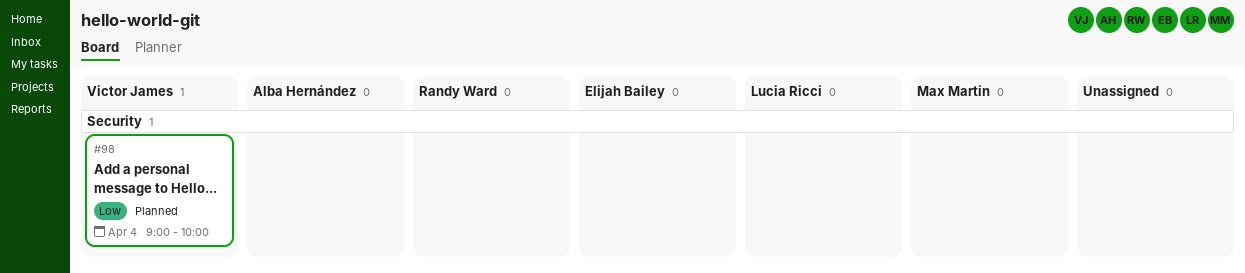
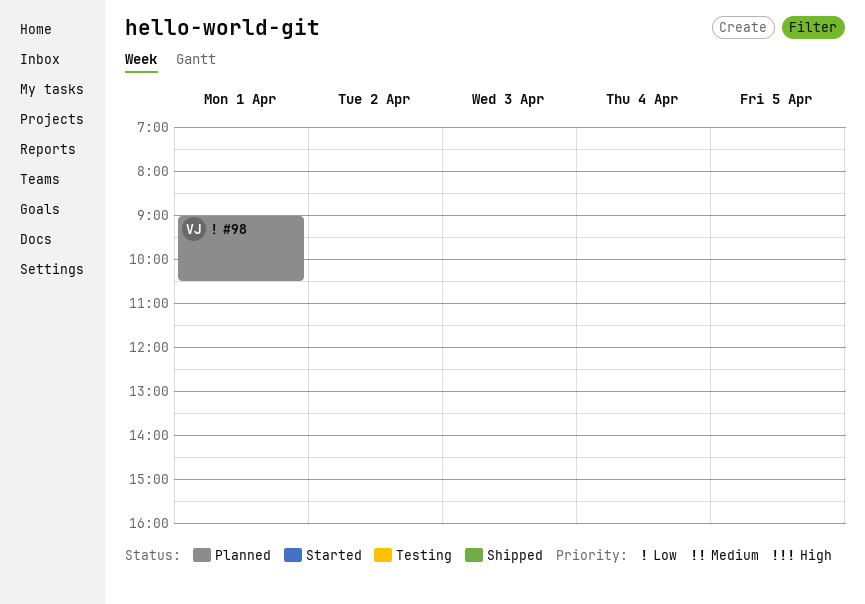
#98, day: Apr 4 -> Apr 1
#98, ends: 10:00 -> 10:30

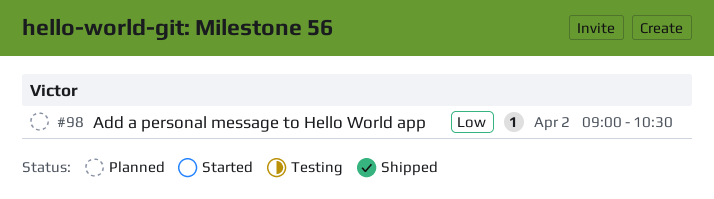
#98, day: Apr 1 -> Apr 2

